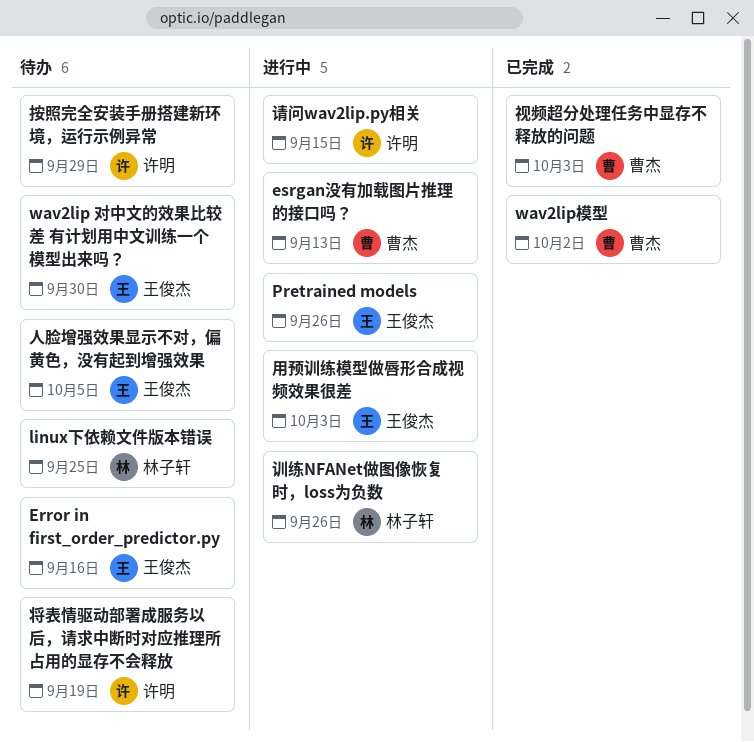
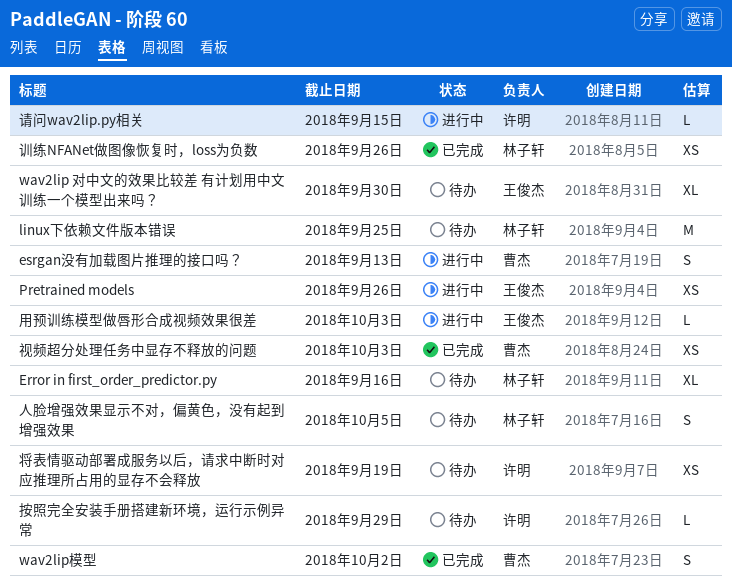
Error in first_order_predictor.py, owner: 王俊杰 -> 林子轩
人脸增强效果显示不对，偏黄色，没有起到增强效果, owner: 王俊杰 -> 林子轩
训练NFANet做图像恢复时，loss为负数, status: 进行中 -> 已完成

